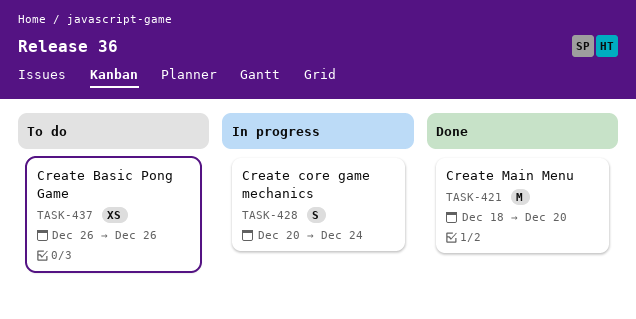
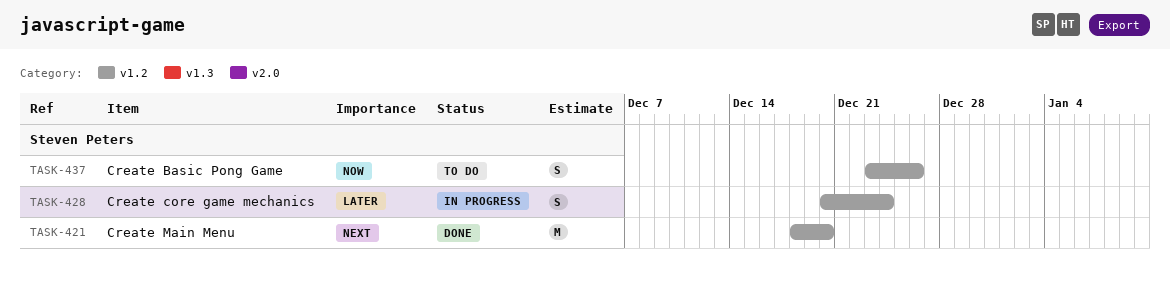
TASK-437, estimate: XS -> S
TASK-437, start: Dec 26 -> Dec 23

